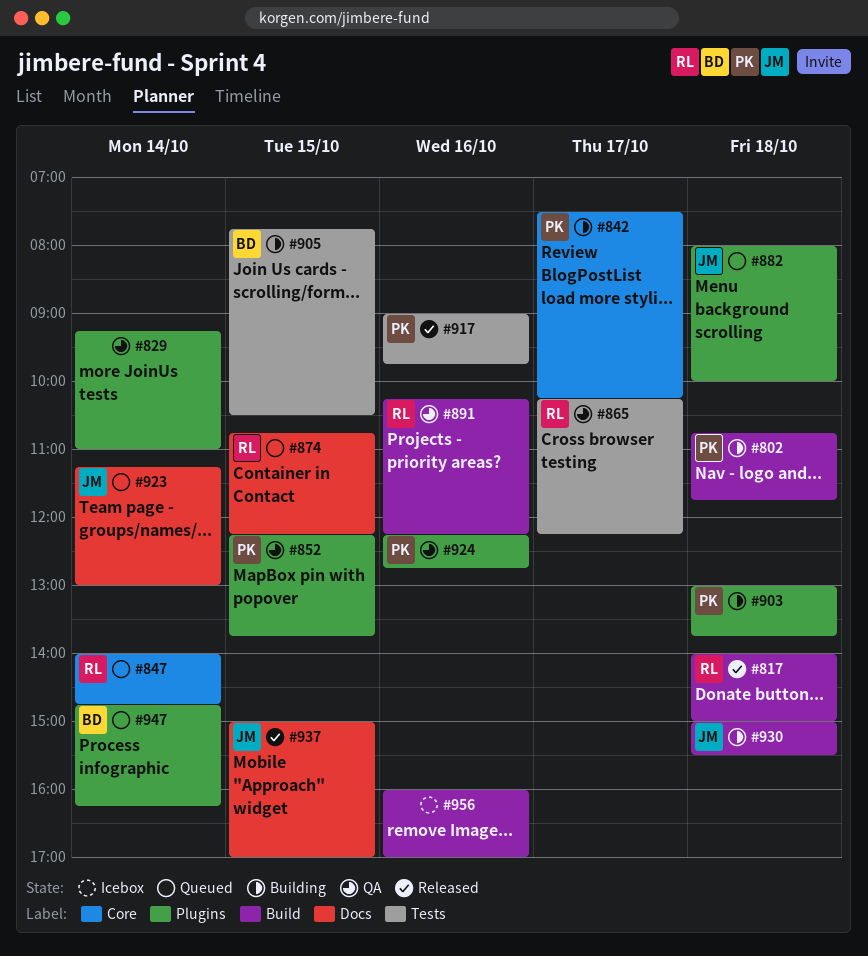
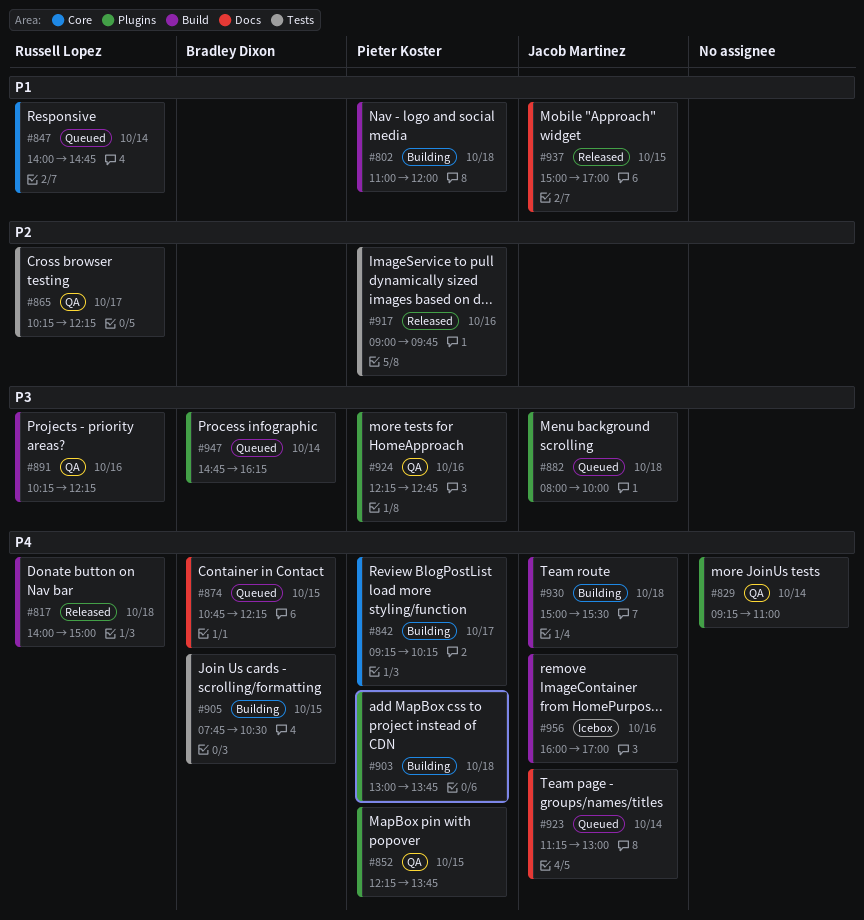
#802, begins: 10:45 -> 11:00
#802, ends: 11:45 -> 12:00
#842, begins: 07:30 -> 09:15
#874, owner: Russell Lopez -> Bradley Dixon
#956, owner: none -> Jacob Martinez

